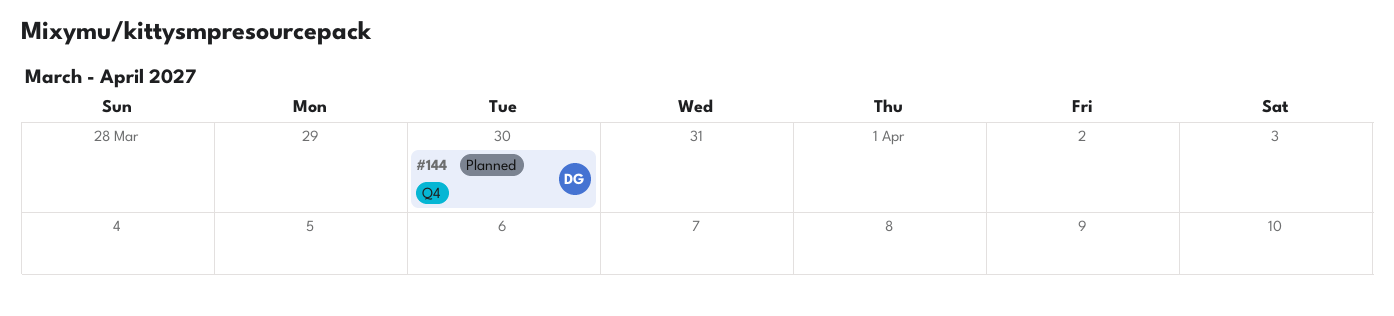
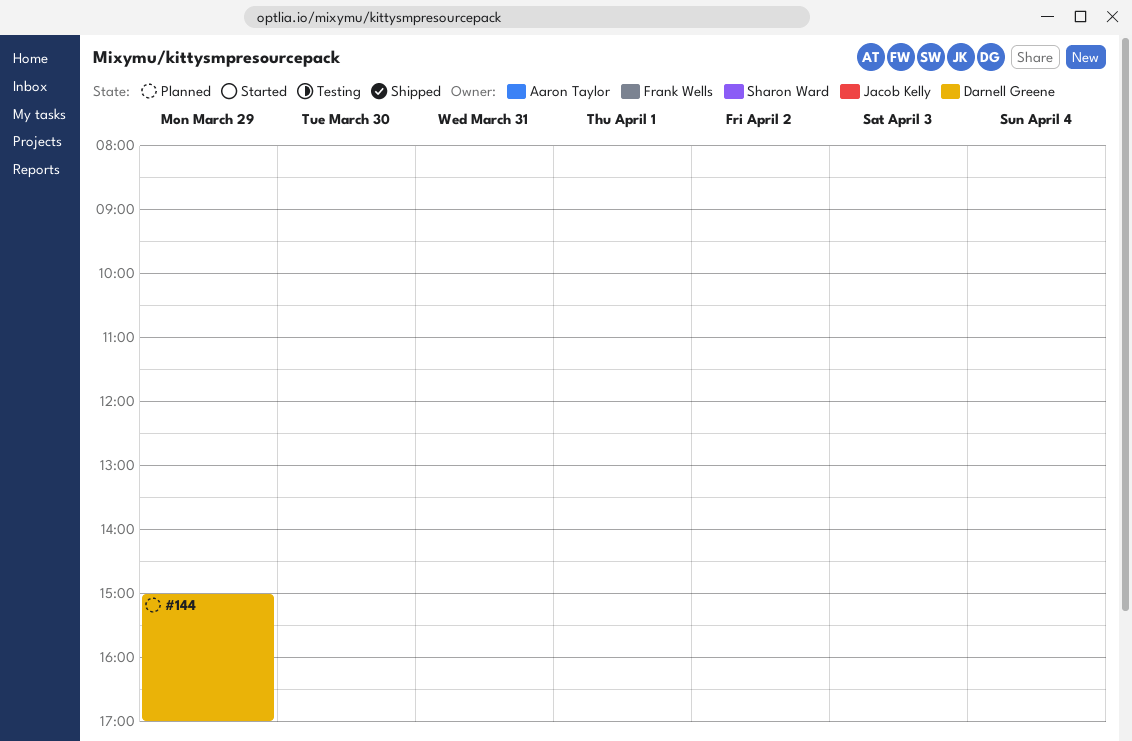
#144, day: Mar 30 -> Mar 29

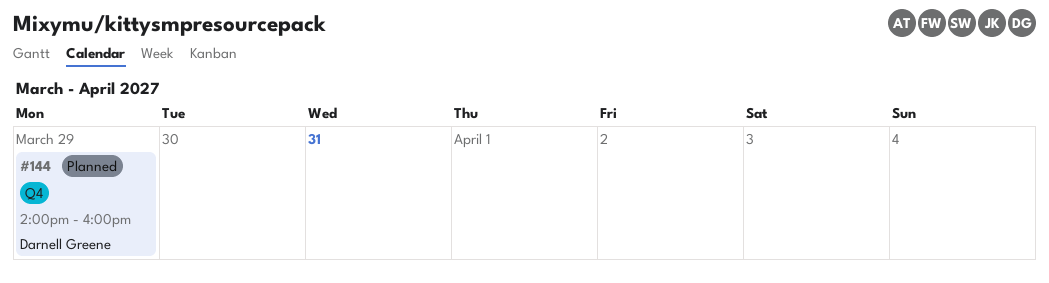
#144, begins: 15:00 -> 14:00
#144, ends: 17:00 -> 16:00

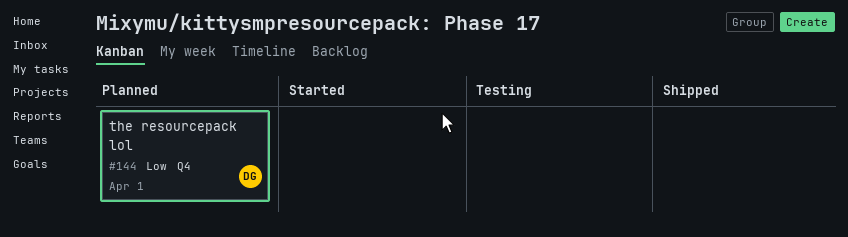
#144, day: Mar 29 -> Apr 1

